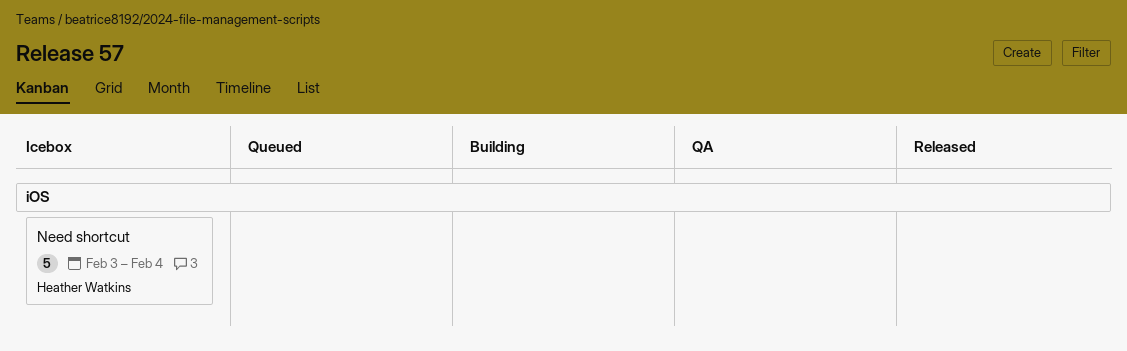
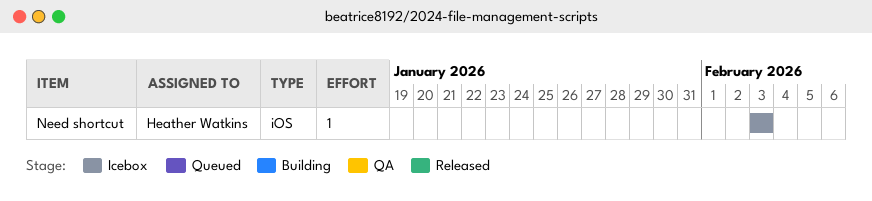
Need shortcut, estimate: 5 -> 1
Need shortcut, due: Feb 4 -> Feb 3

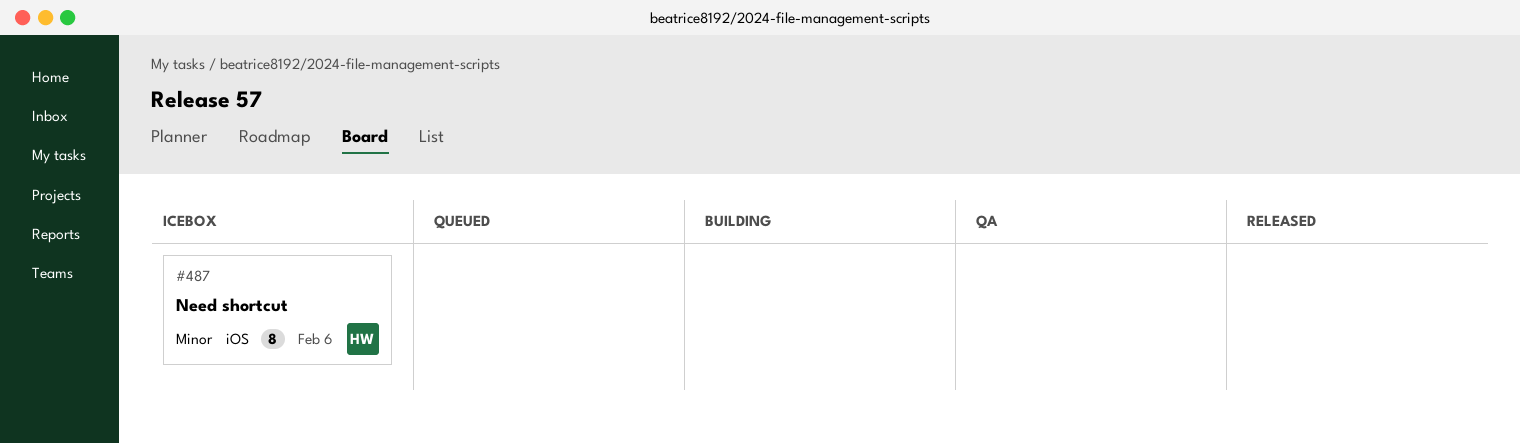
Need shortcut, estimate: 1 -> 8
Need shortcut, due: Feb 3 -> Feb 6

